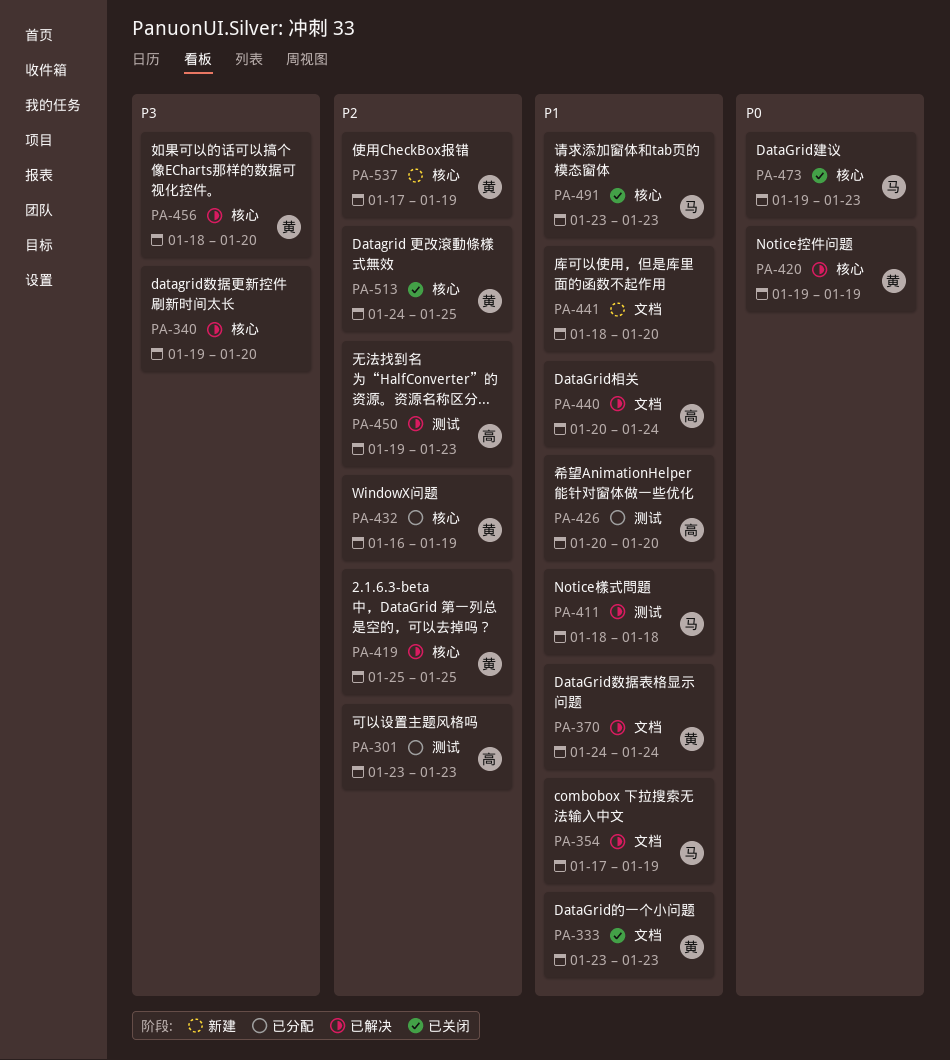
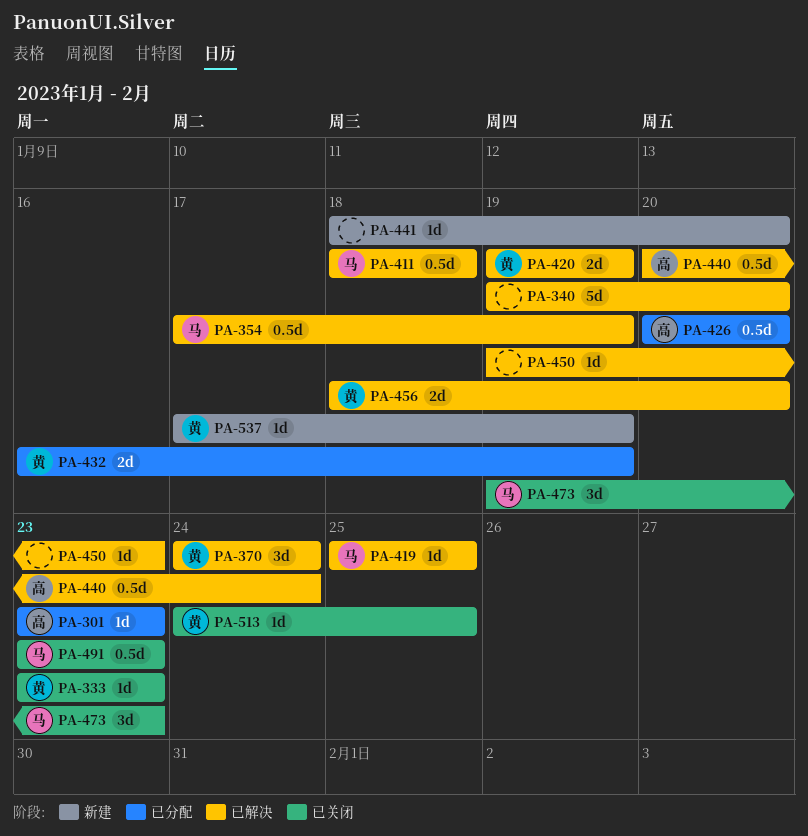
PA-419, owner: 黄 -> 马
PA-450, owner: 高 -> none

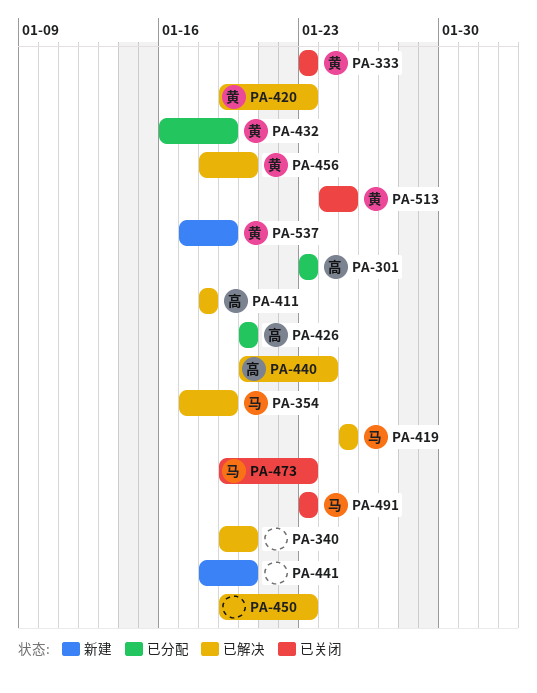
PA-370: present -> none
PA-411, owner: 马 -> 高
PA-420, due: Jan 19 -> Jan 23

